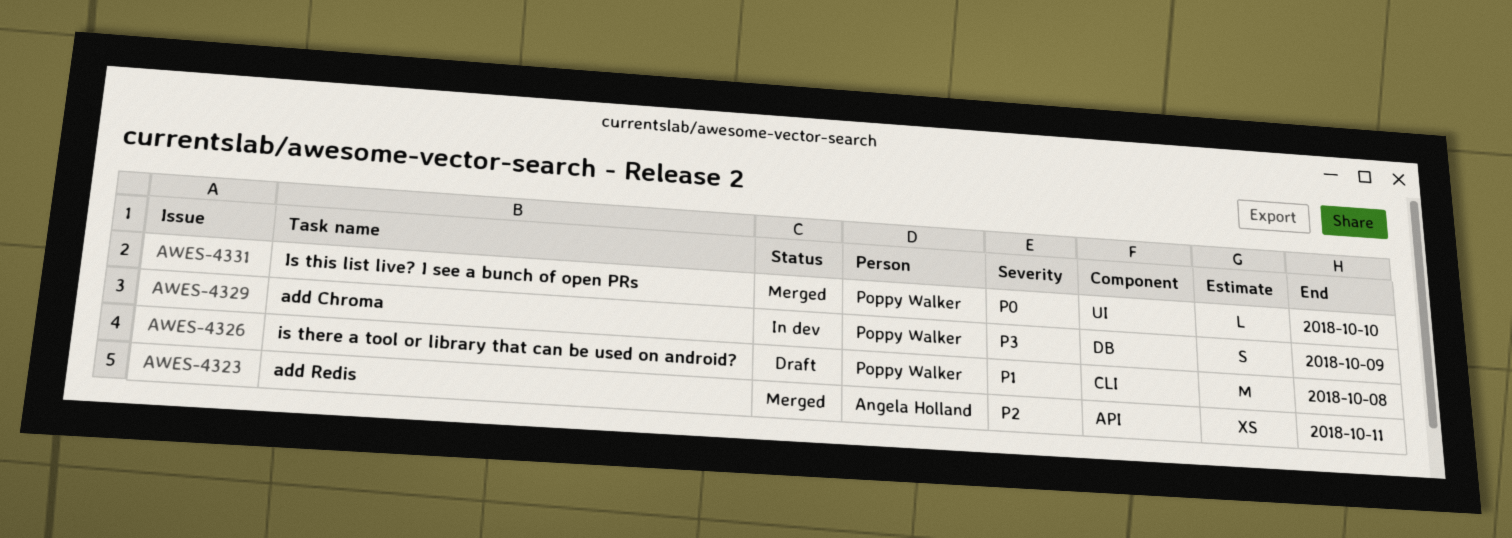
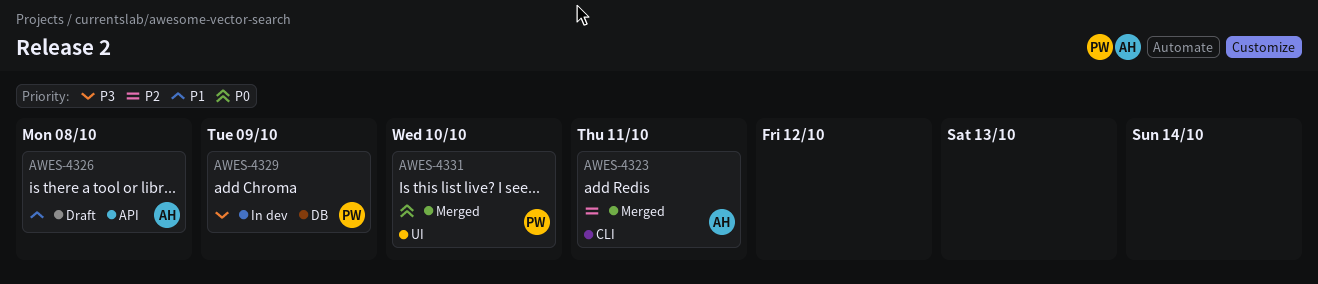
AWES-4323, label: API -> CLI
AWES-4326, owner: Poppy Walker -> Angela Holland
AWES-4326, label: CLI -> API

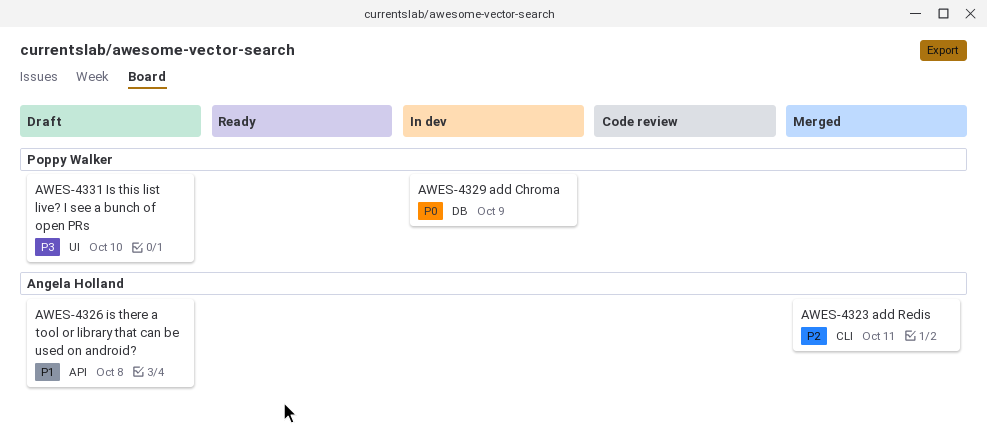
AWES-4329, priority: P3 -> P0
AWES-4331, status: Merged -> Draft
AWES-4331, priority: P0 -> P3

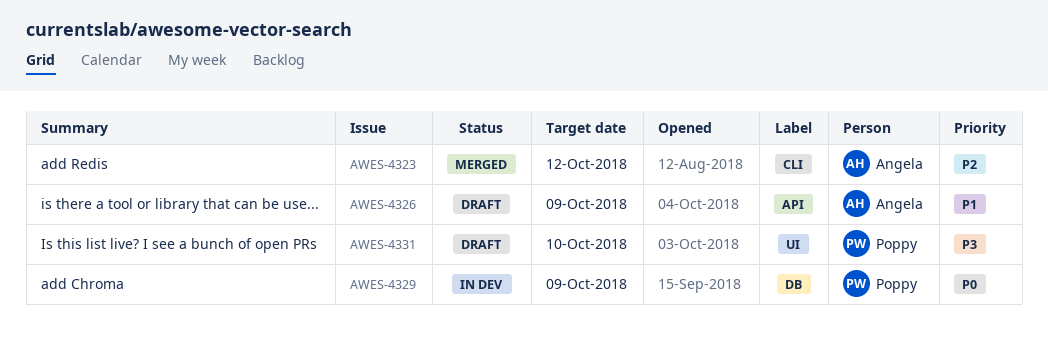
AWES-4323, due: Oct 11 -> Oct 12
AWES-4326, due: Oct 8 -> Oct 9

